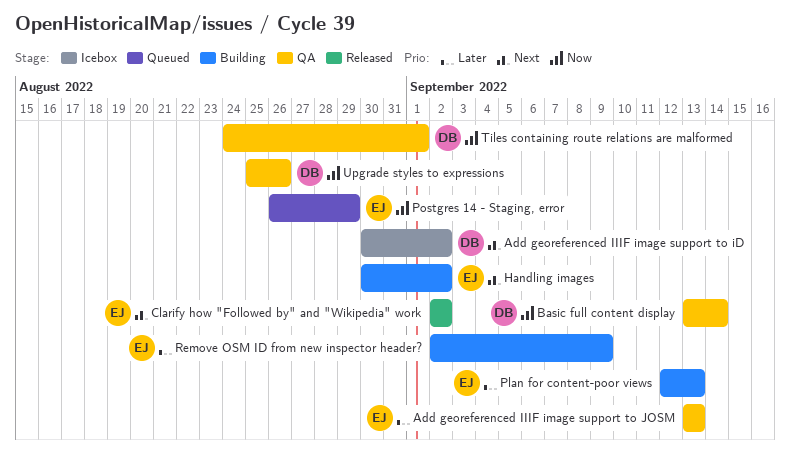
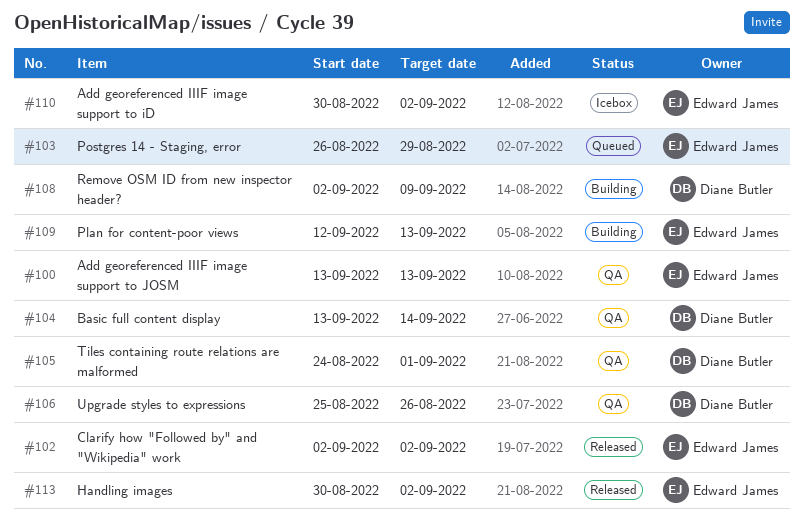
Add georeferenced IIIF image support to iD, owner: Diane Butler -> Edward James
Handling images, status: Building -> Released
Remove OSM ID from new inspector header?, owner: Edward James -> Diane Butler

